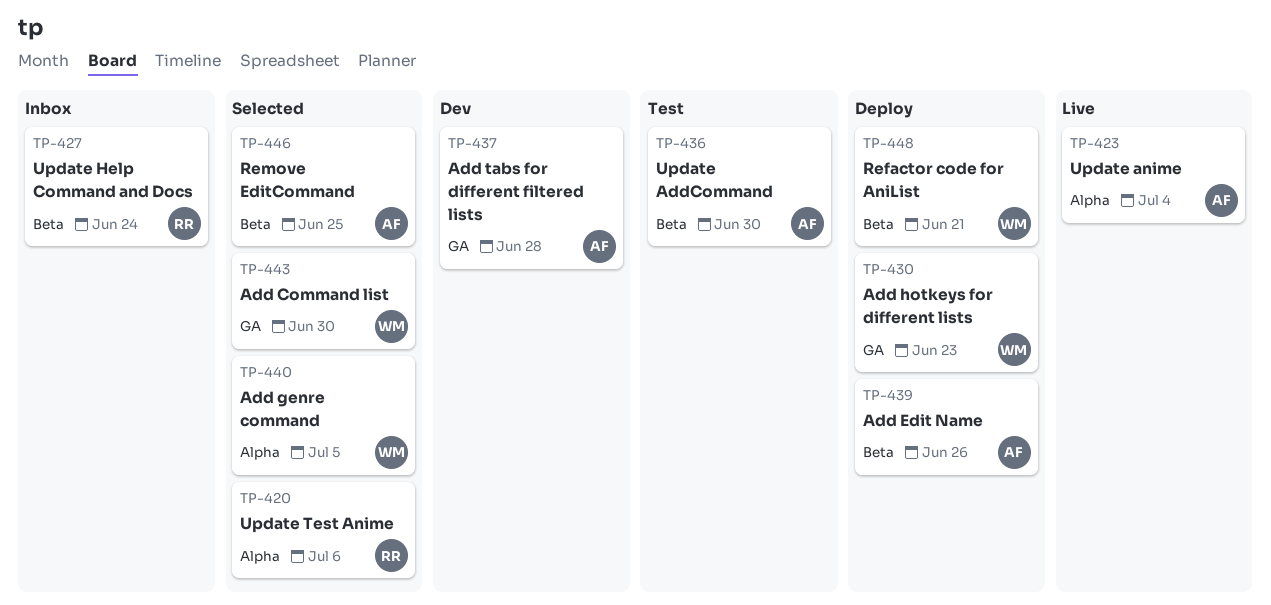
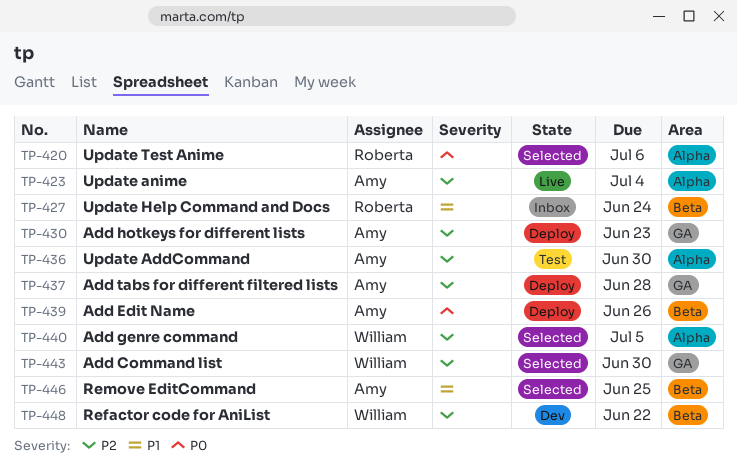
TP-430, owner: William -> Amy
TP-436, label: Beta -> Alpha
TP-437, status: Dev -> Deploy
TP-448, status: Deploy -> Dev
TP-448, due: Jun 21 -> Jun 22

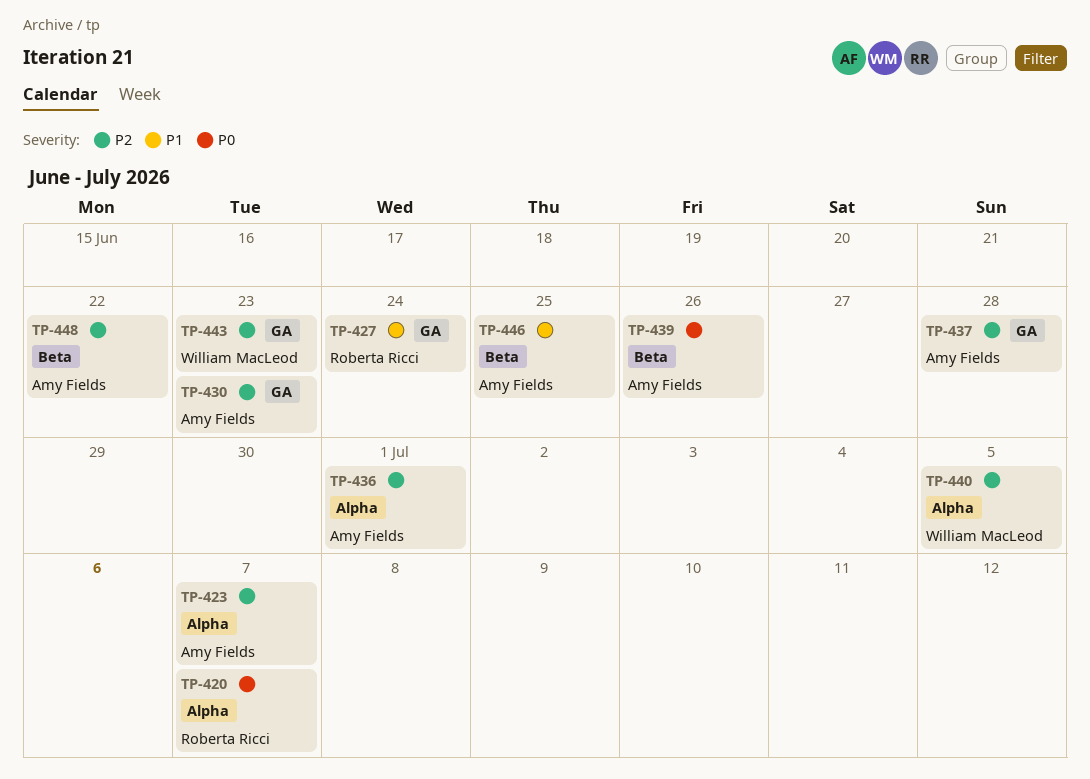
TP-420, due: Jul 6 -> Jul 7
TP-423, due: Jul 4 -> Jul 7
TP-427, label: Beta -> GA
TP-436, due: Jun 30 -> Jul 1
TP-443, due: Jun 30 -> Jun 23
TP-448, owner: William MacLeod -> Amy Fields

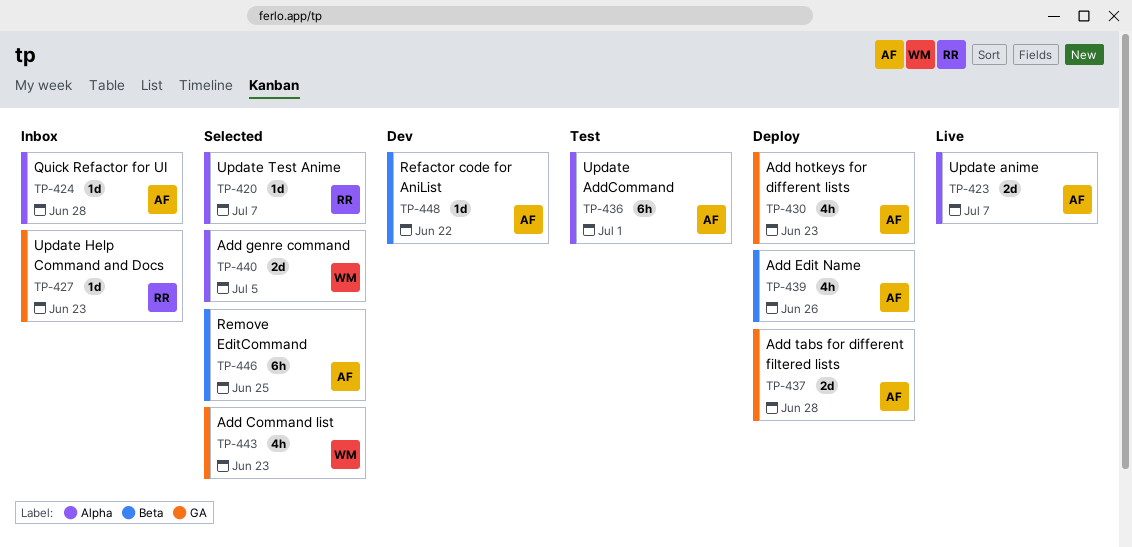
TP-424: none -> present
TP-427, due: Jun 24 -> Jun 23

